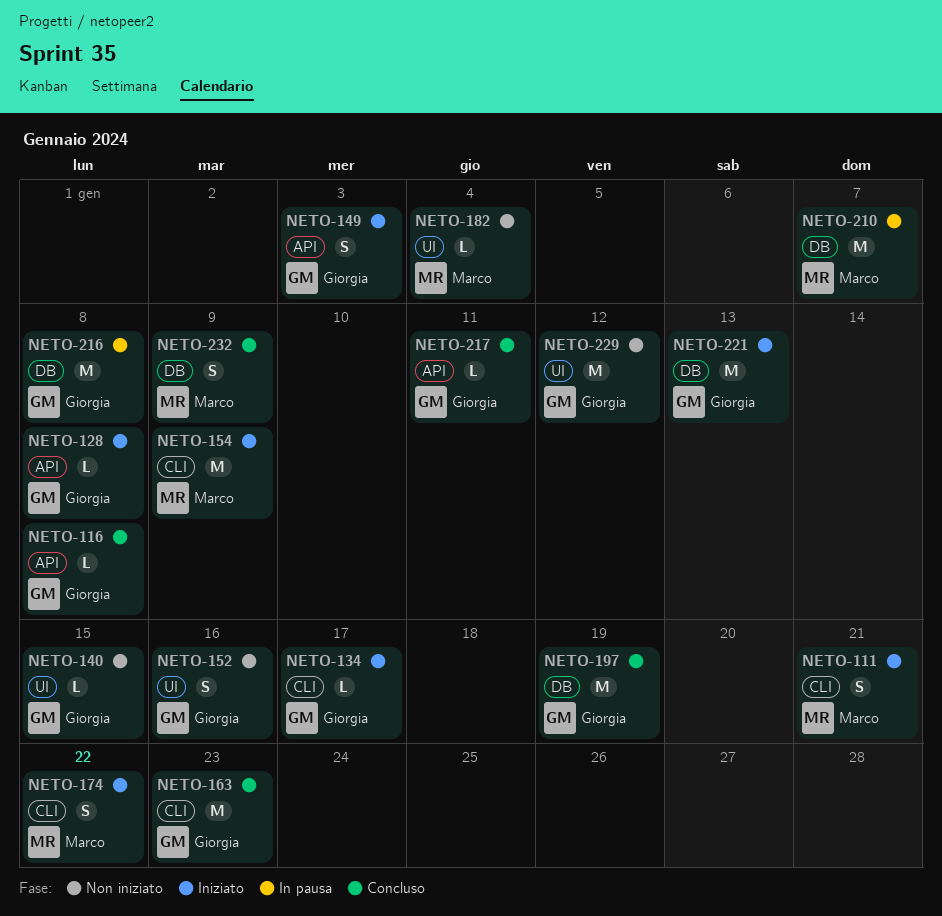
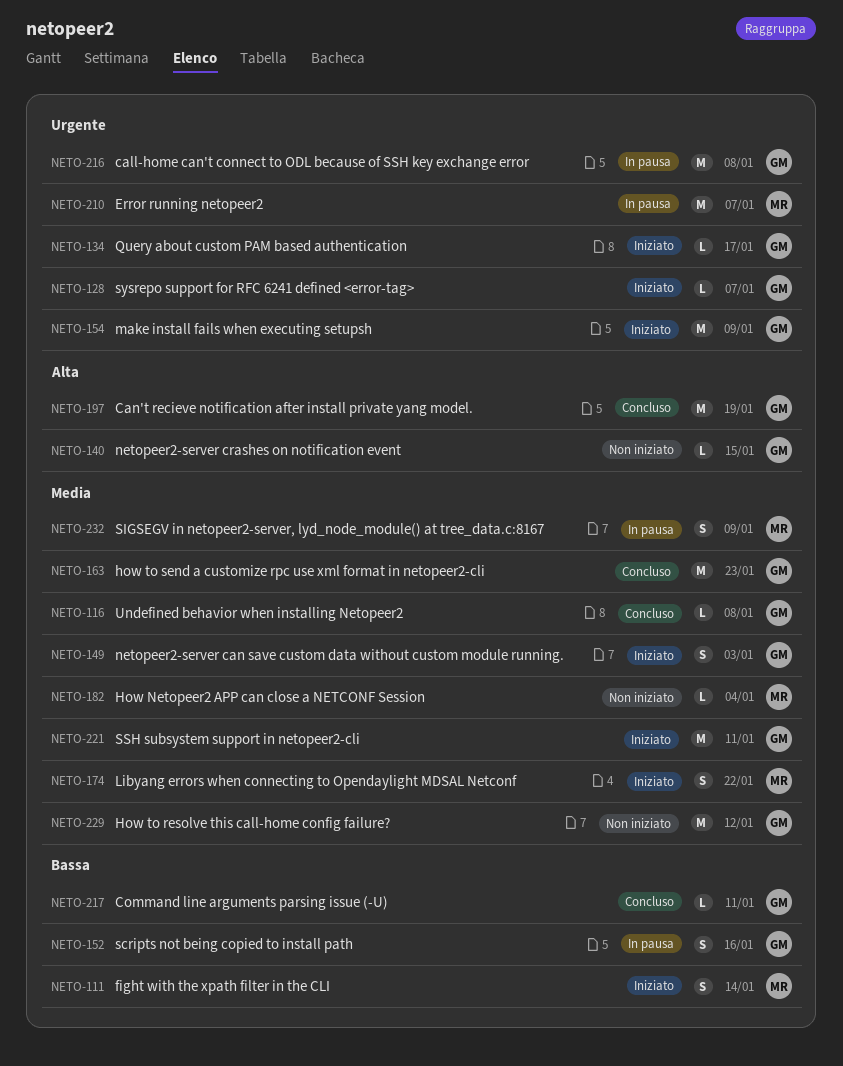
NETO-111, due: Jan 21 -> Jan 14
NETO-128, due: Jan 8 -> Jan 7
NETO-152, status: Non iniziato -> In pausa
NETO-154, owner: Marco -> Giorgia
NETO-221, due: Jan 13 -> Jan 11
NETO-232, status: Concluso -> In pausa

